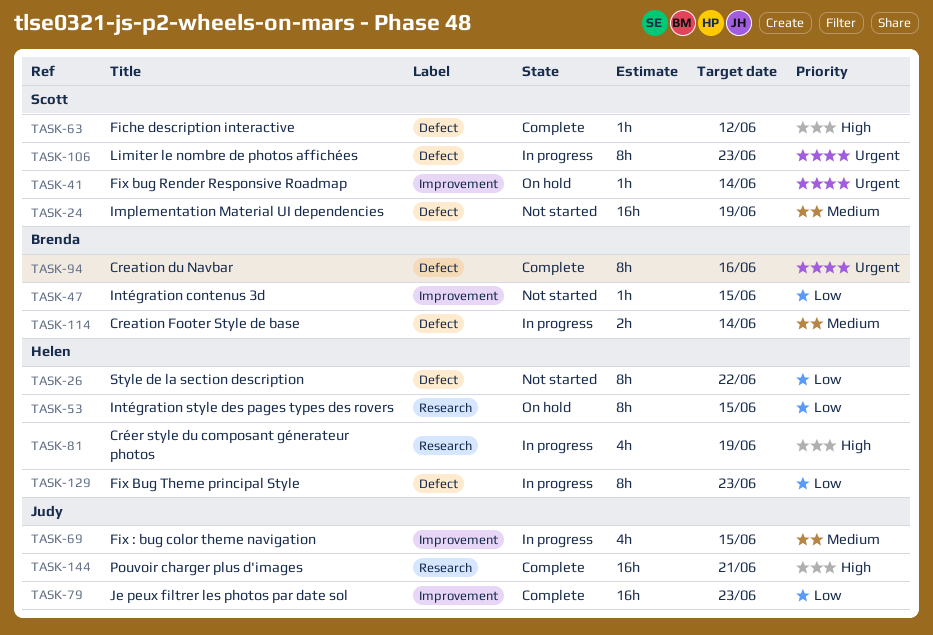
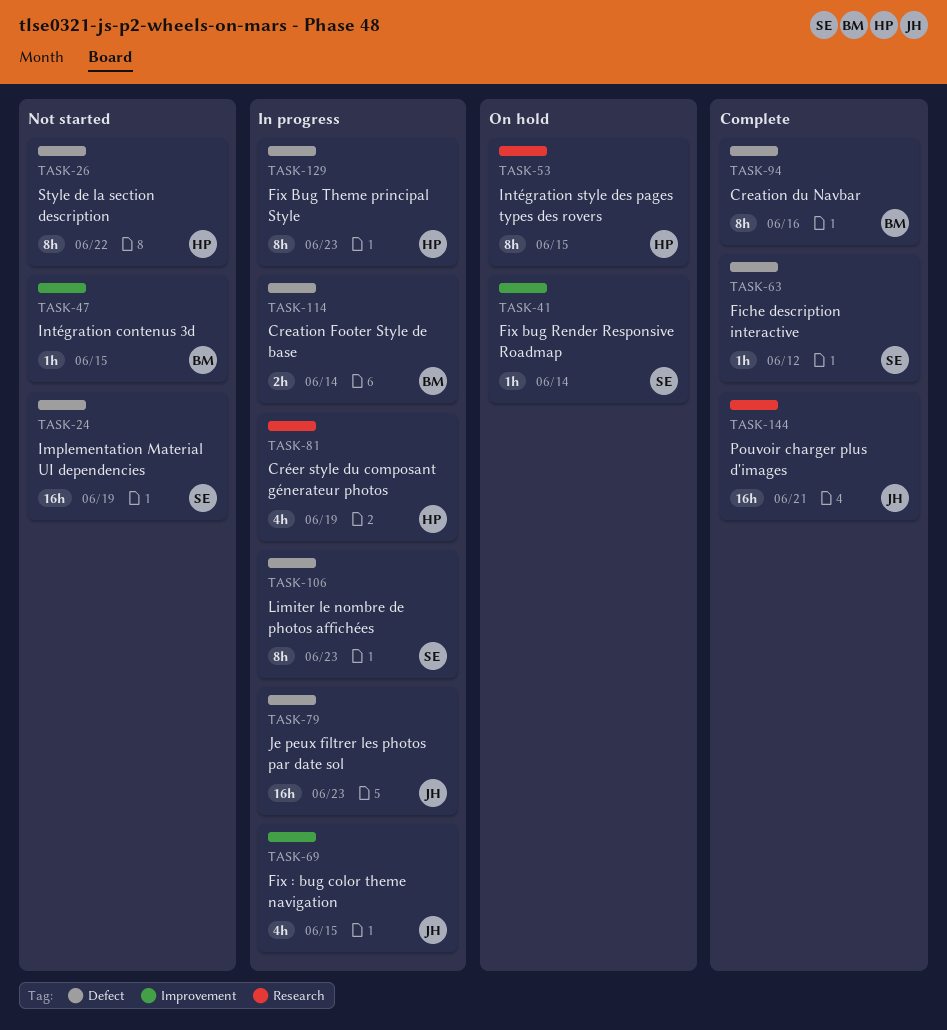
TASK-79, status: Complete -> In progress
TASK-79, label: Improvement -> Defect

